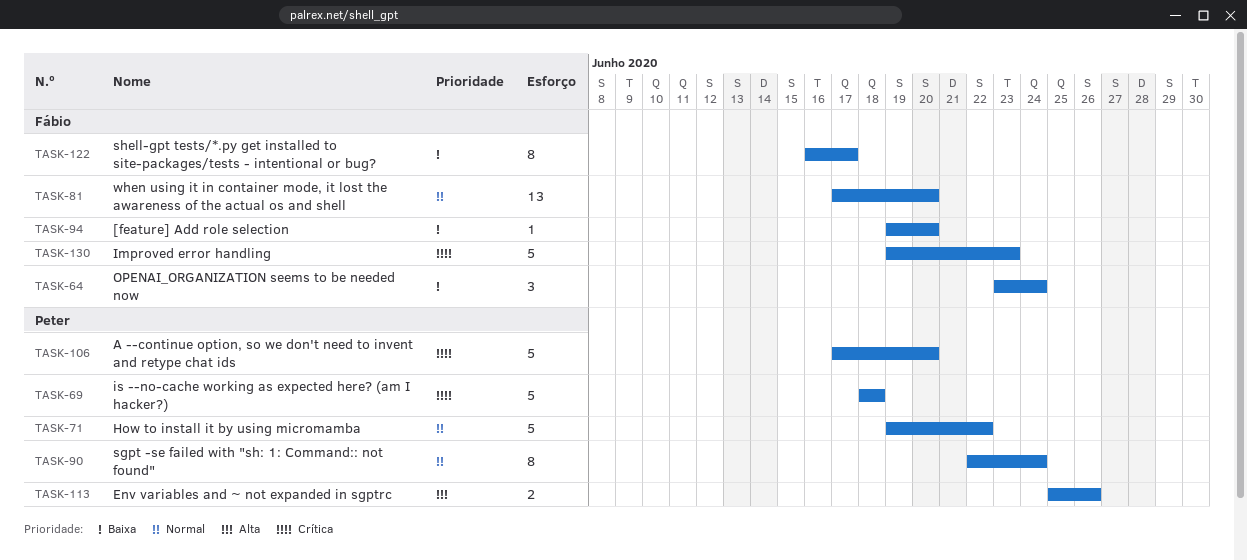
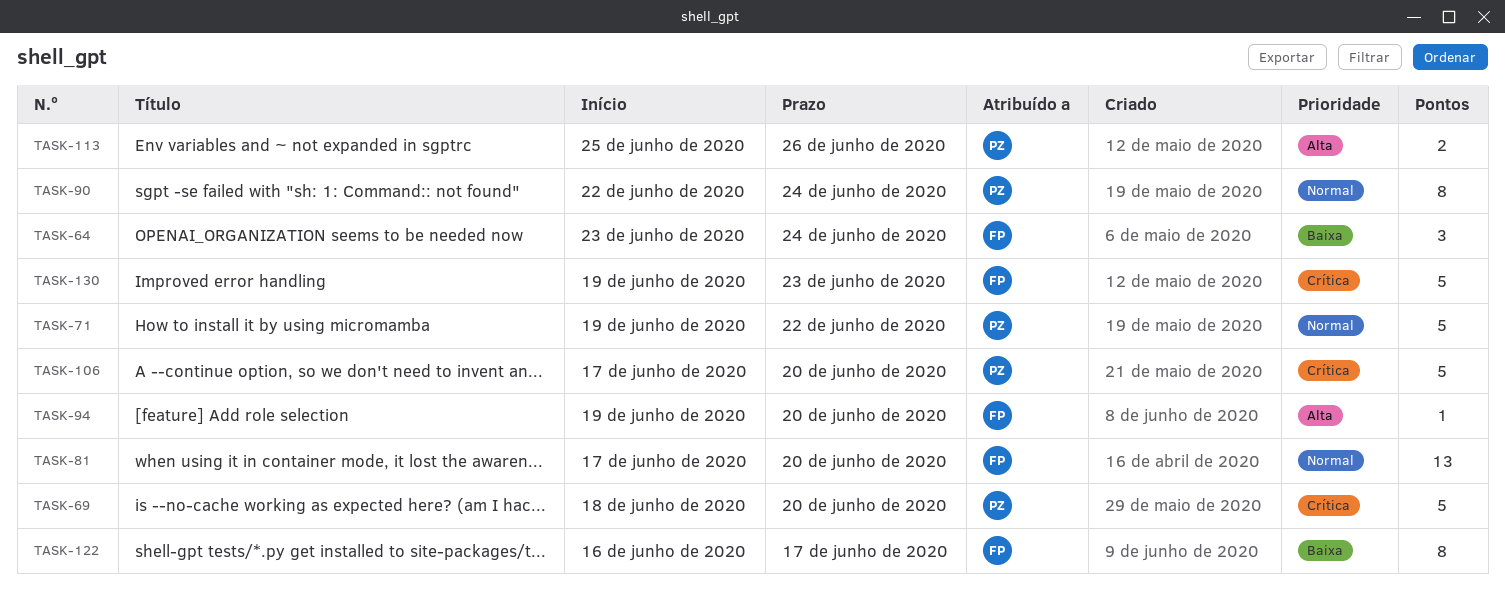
TASK-69, due: Jun 18 -> Jun 20
TASK-94, priority: Baixa -> Alta

